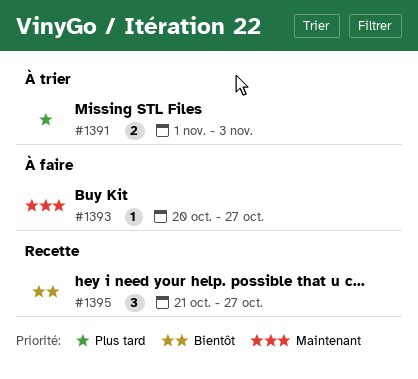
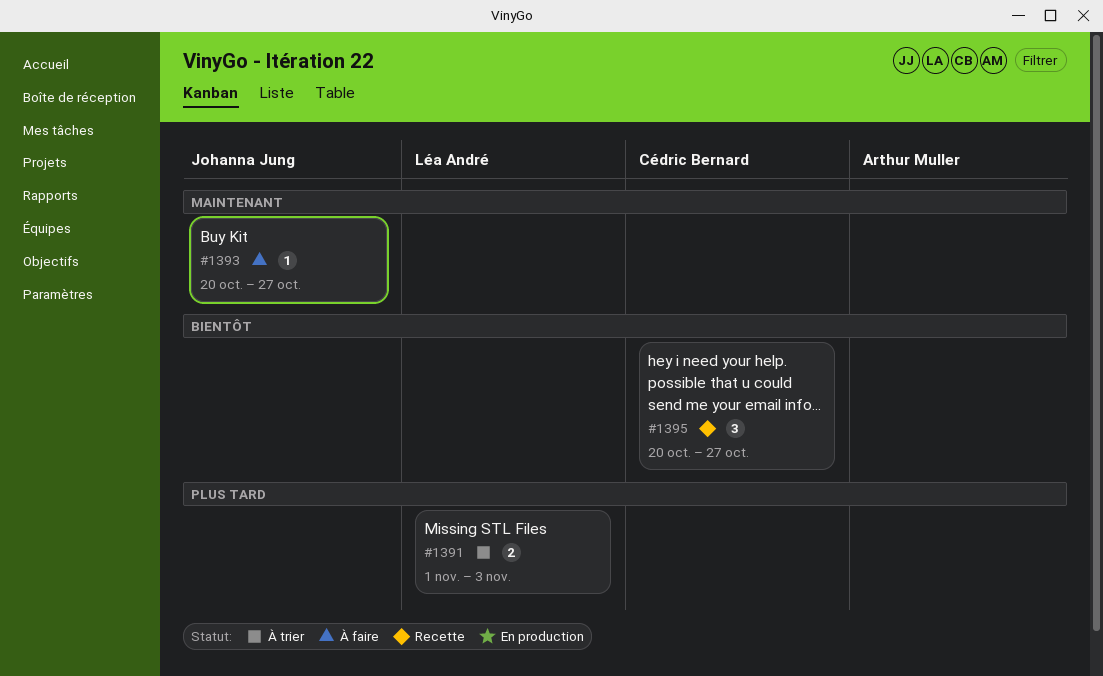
#1395, start: Oct 21 -> Oct 20

